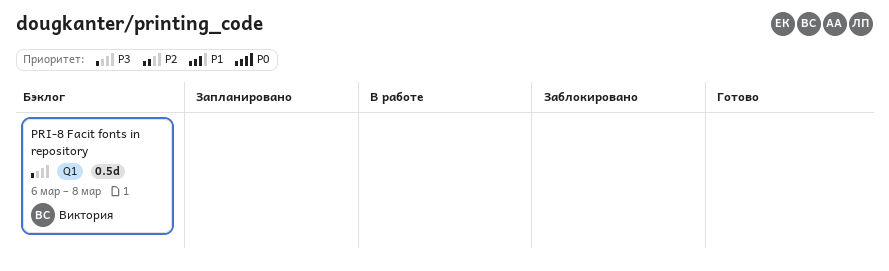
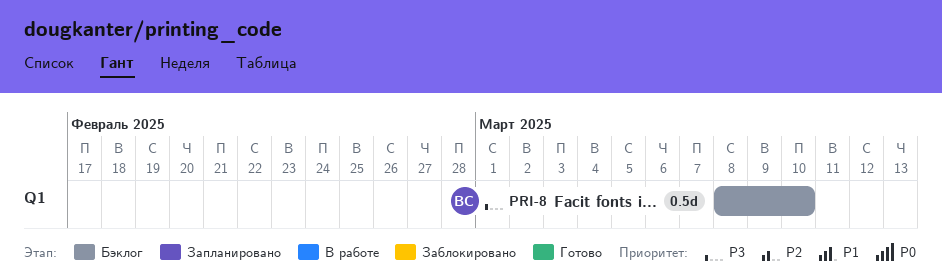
PRI-8, start: Mar 6 -> Mar 8
PRI-8, due: Mar 8 -> Mar 10

